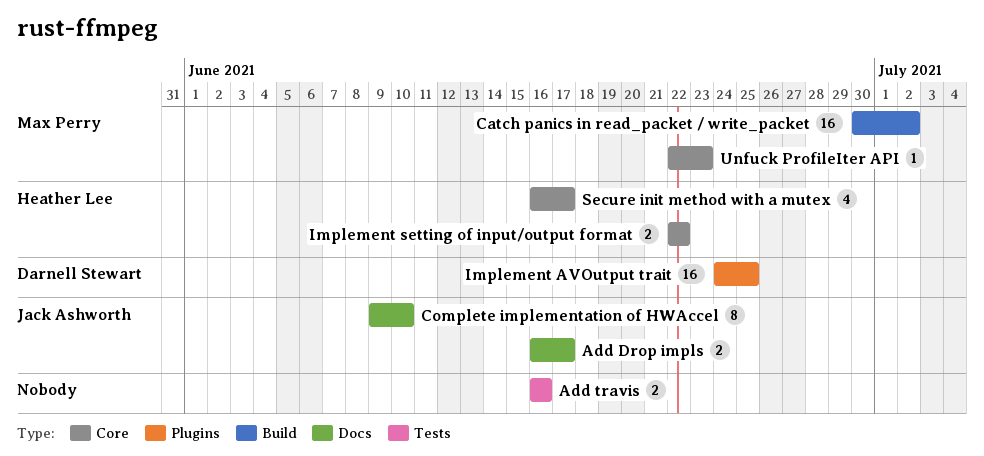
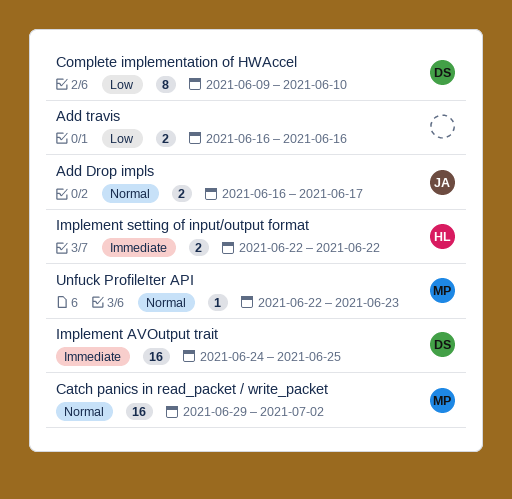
Catch panics in read_packet / write_packet, start: Jun 30 -> Jun 29
Complete implementation of HWAccel, owner: Jack Ashworth -> Darnell Stewart
Secure init method with a mutex: present -> none

